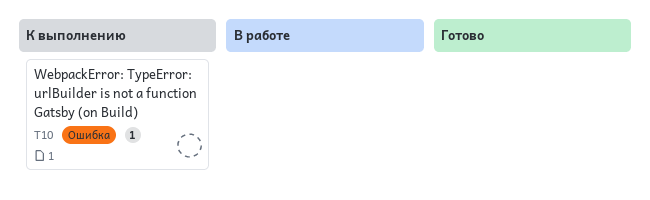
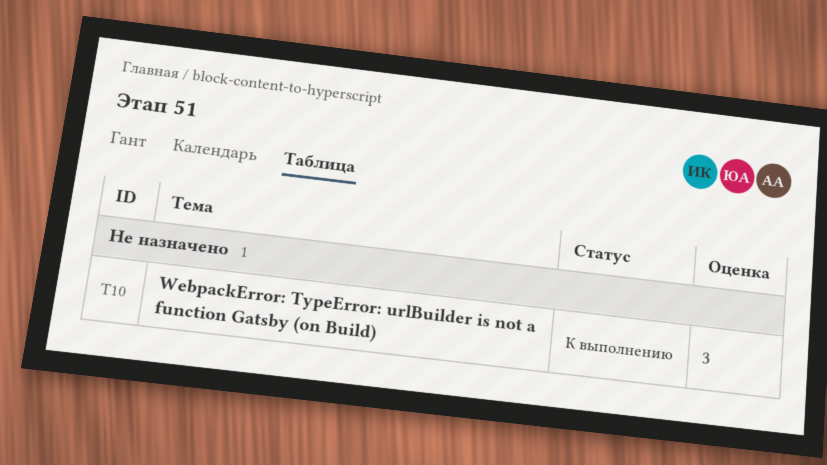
T10, estimate: 1 -> 3

